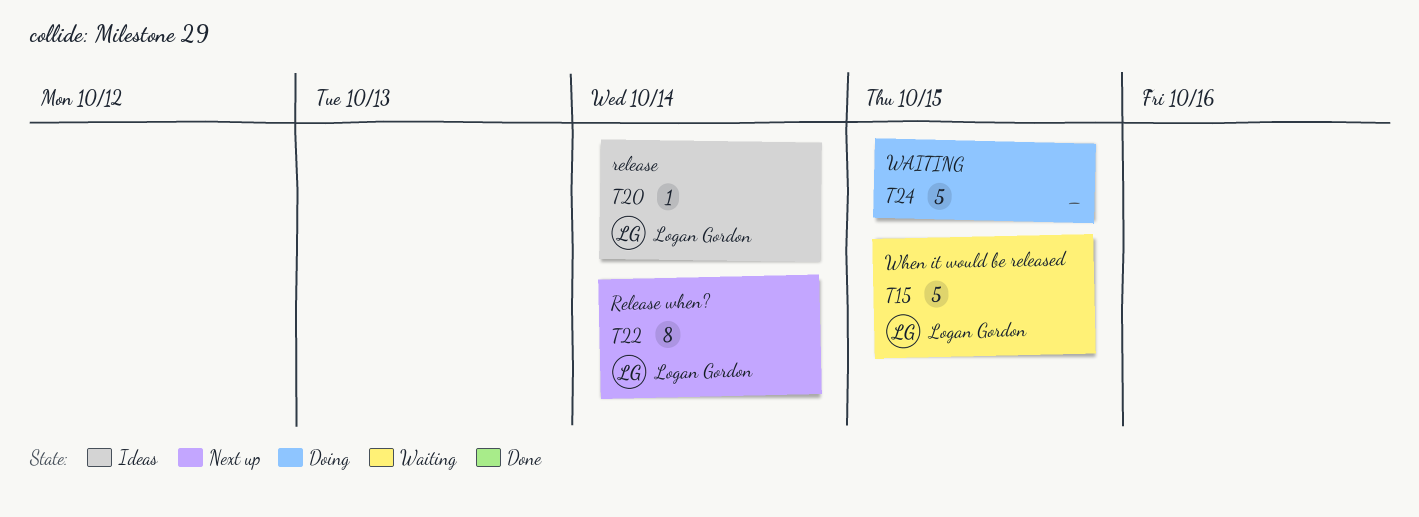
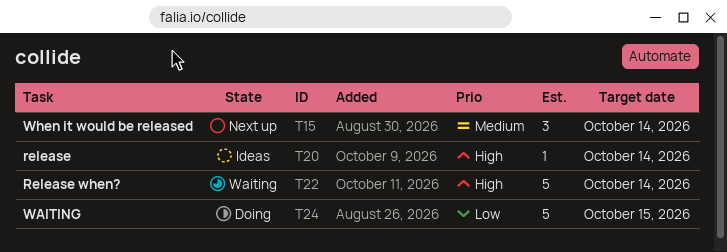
T15, status: Waiting -> Next up
T15, estimate: 5 -> 3
T15, due: Oct 15 -> Oct 14
T22, status: Next up -> Waiting
T22, estimate: 8 -> 5

